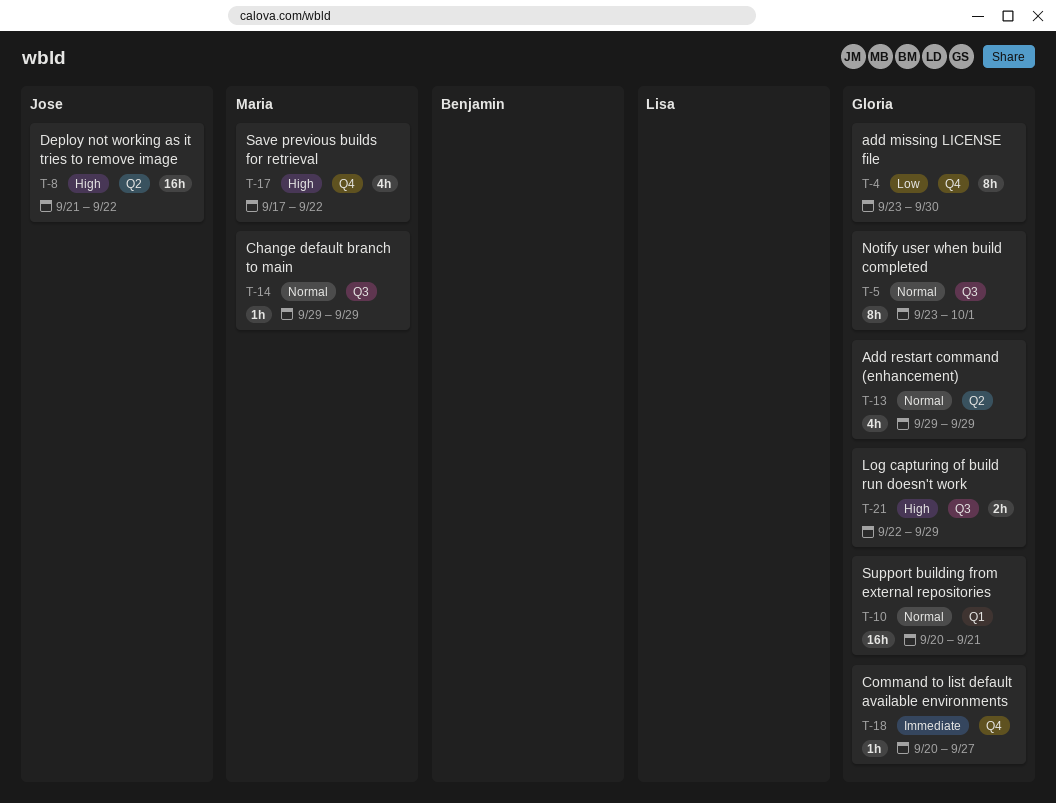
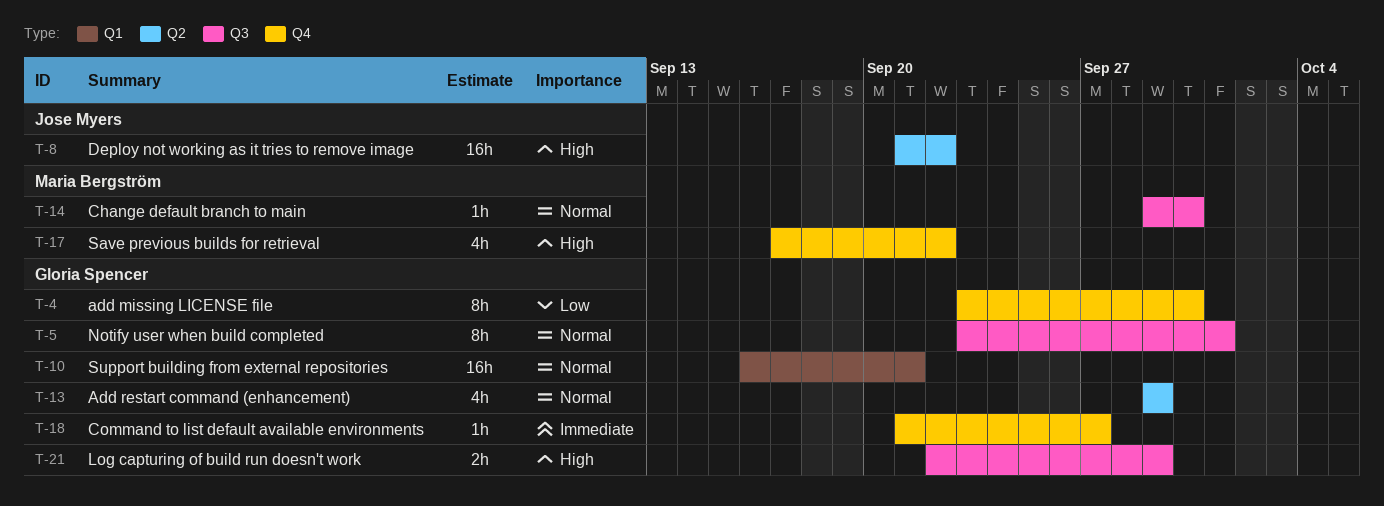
T-10, start: Sep 20 -> Sep 16
T-14, due: Sep 29 -> Sep 30
T-18, start: Sep 20 -> Sep 21

